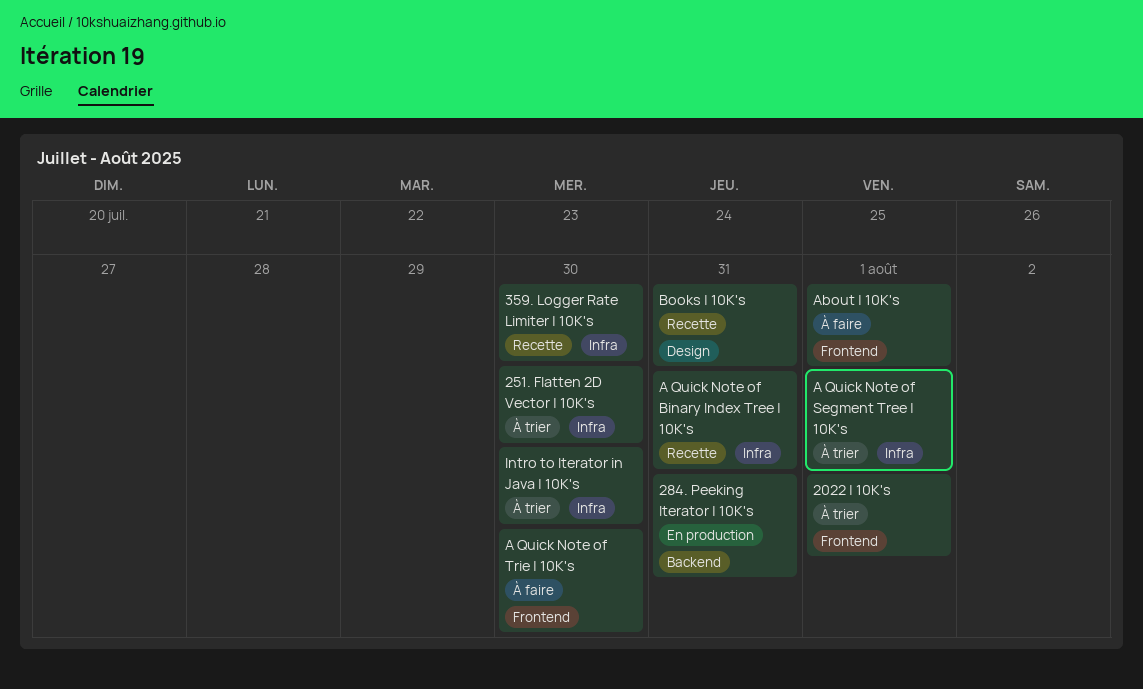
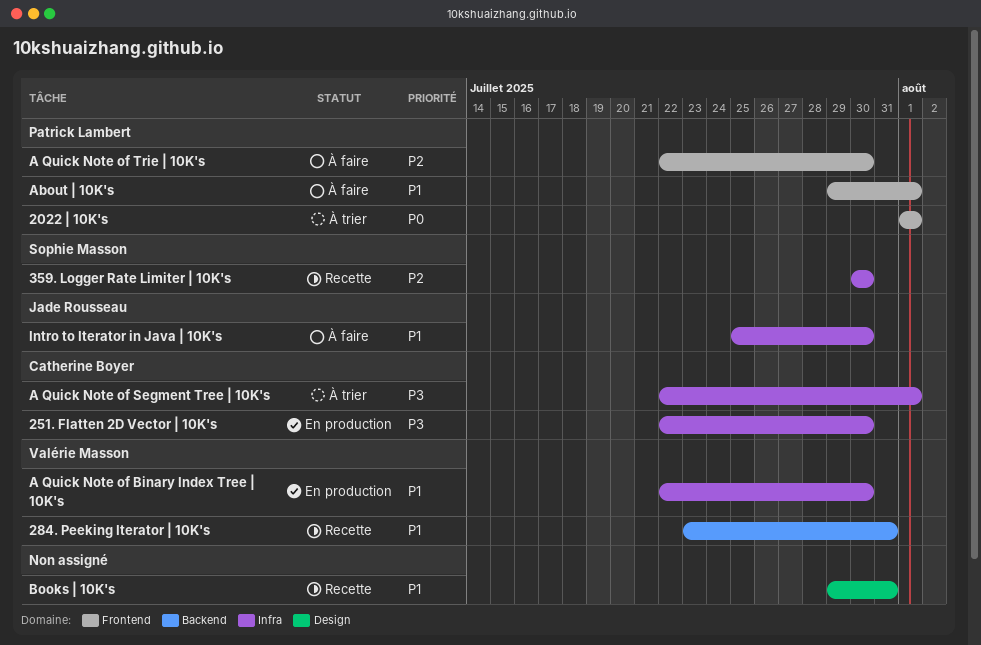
251. Flatten 2D Vector | 10K's, status: À trier -> En production
284. Peeking Iterator | 10K's, status: En production -> Recette
A Quick Note of Binary Index Tree | 10K's, status: Recette -> En production
A Quick Note of Binary Index Tree | 10K's, due: Jul 31 -> Jul 30
Intro to Iterator in Java | 10K's, status: À trier -> À faire

